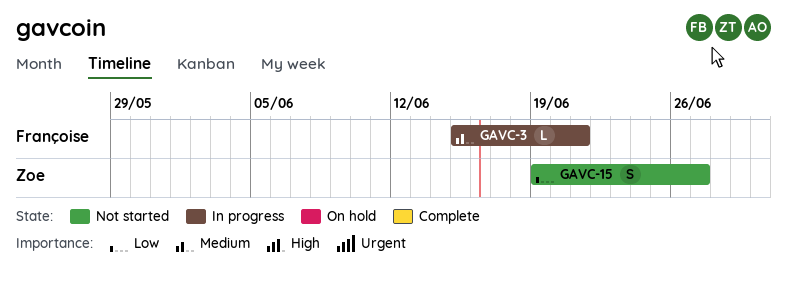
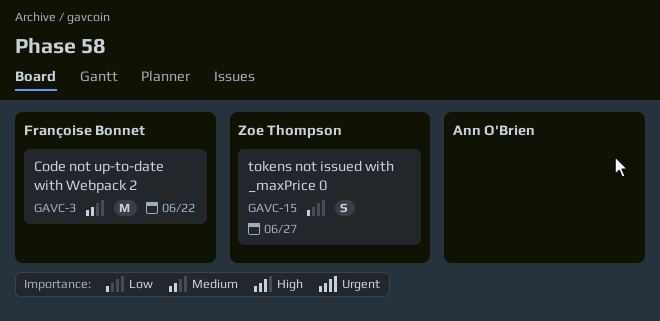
GAVC-3, estimate: L -> M
GAVC-3, due: Jun 21 -> Jun 22

